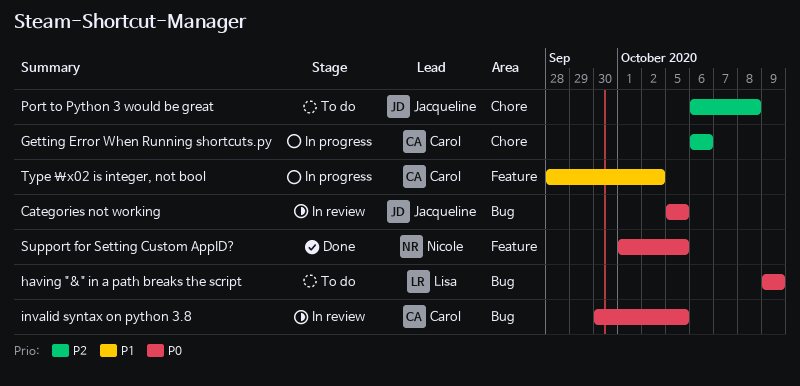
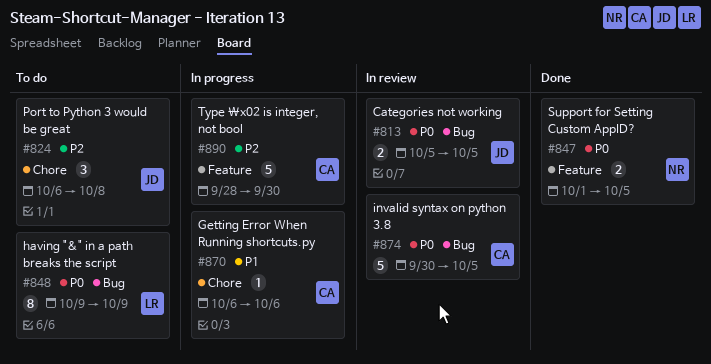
Getting Error When Running shortcuts.py, priority: P2 -> P1
Type \x02 is integer, not bool, priority: P1 -> P2
Type \x02 is integer, not bool, due: Oct 2 -> Sep 30

